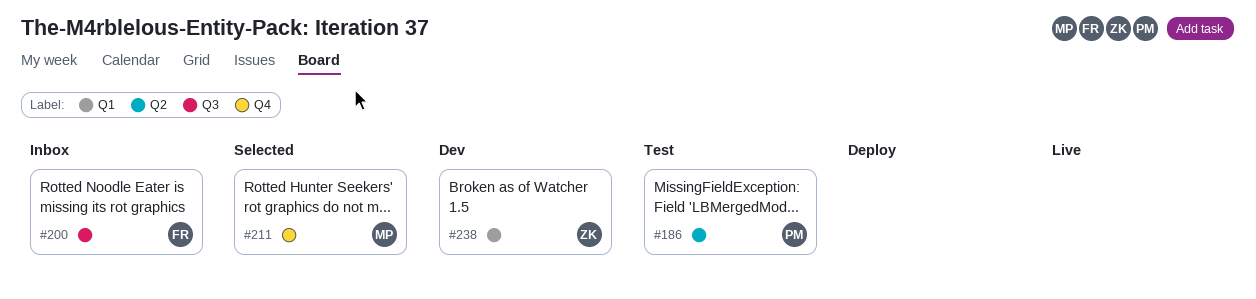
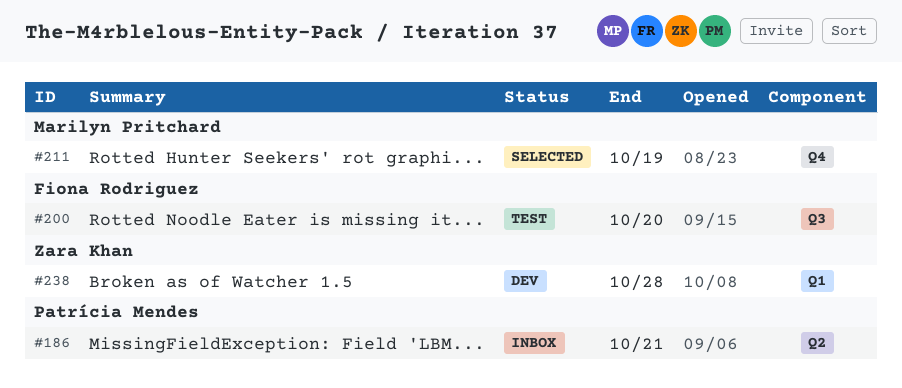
#186, status: Test -> Inbox
#200, status: Inbox -> Test

